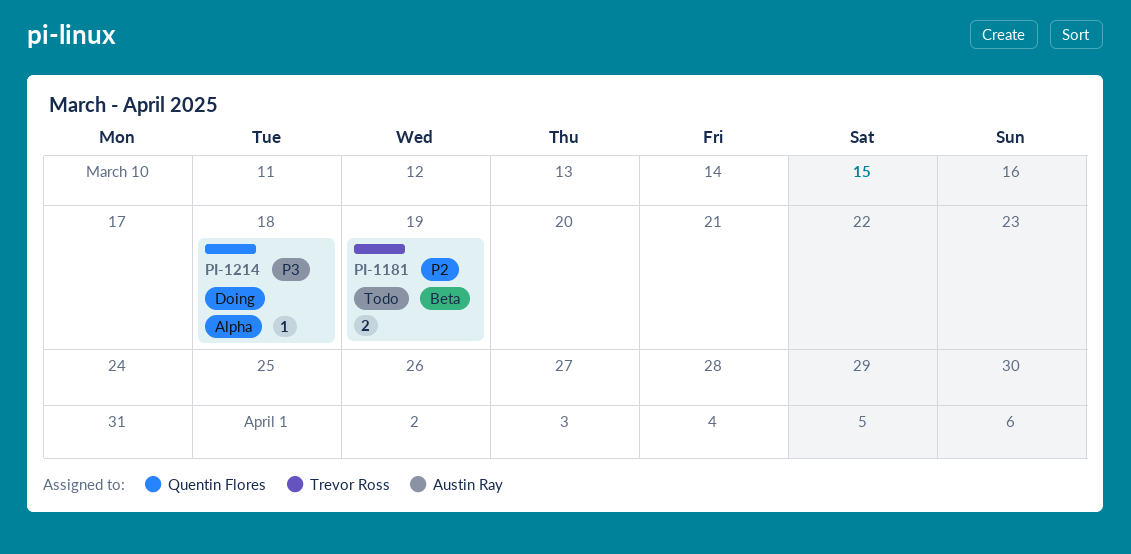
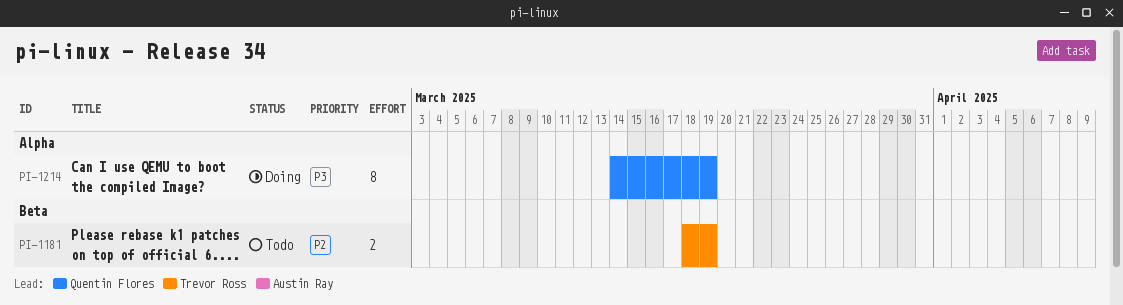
PI-1214, estimate: 1 -> 8
PI-1214, due: Mar 18 -> Mar 19

